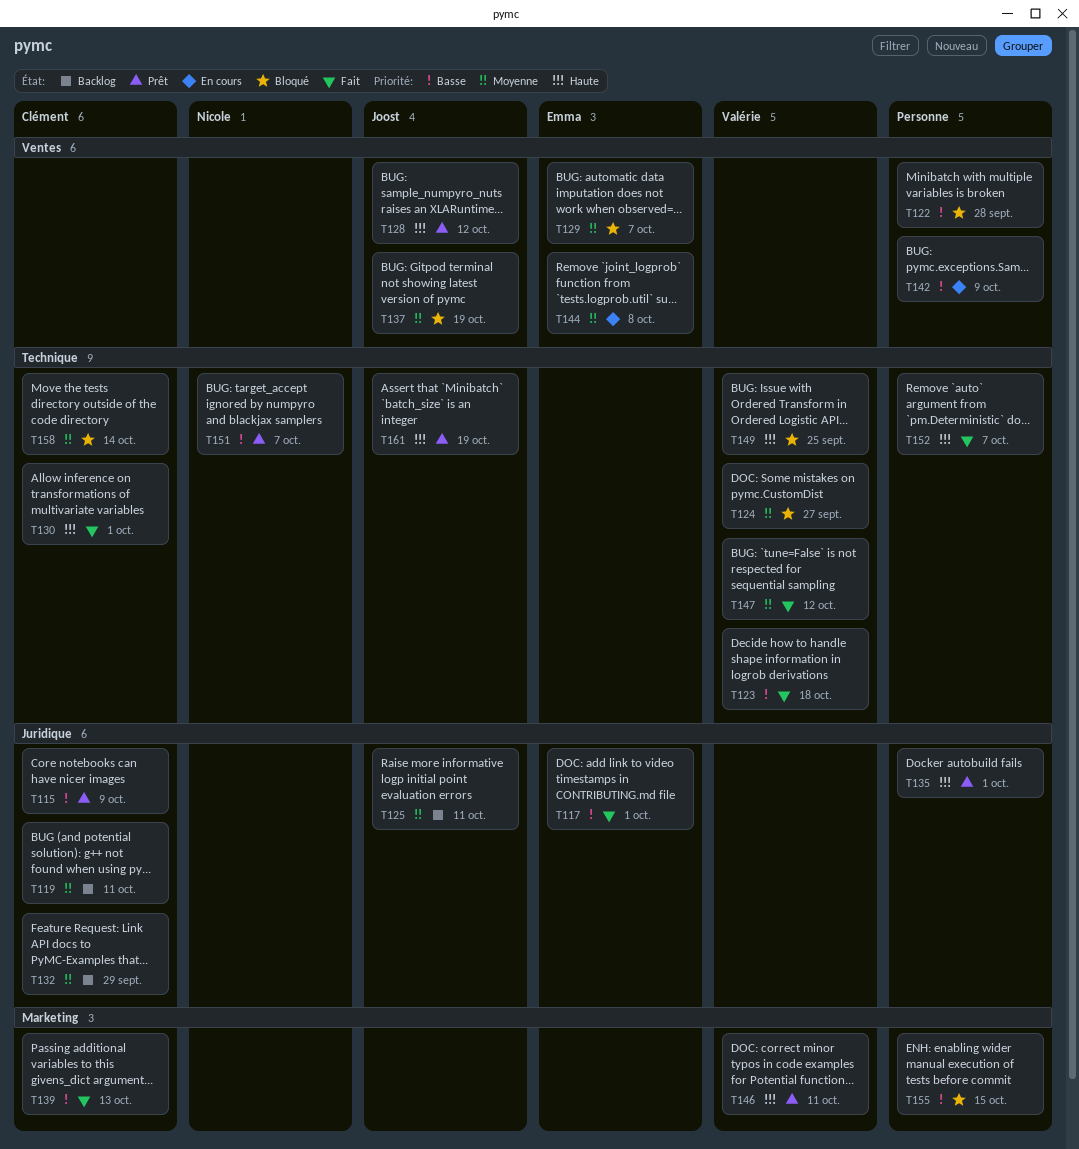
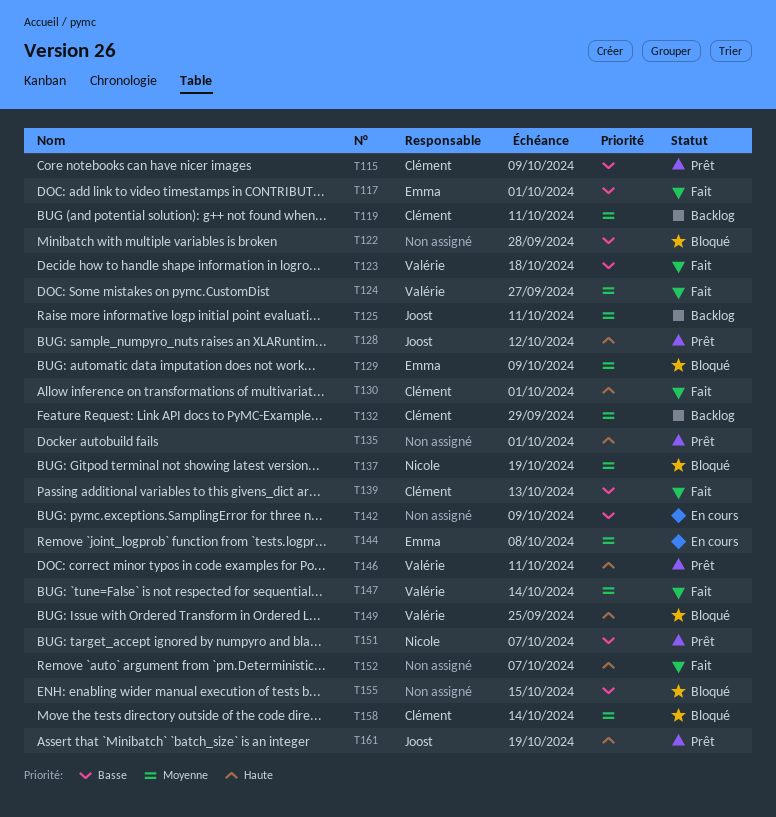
T124, status: Bloqué -> Fait
T129, due: Oct 7 -> Oct 9
T137, owner: Joost -> Nicole
T147, due: Oct 12 -> Oct 14

